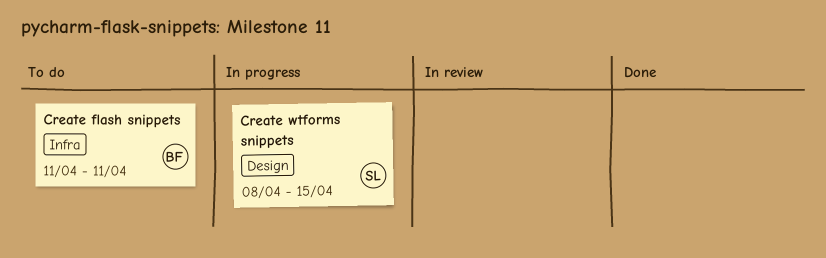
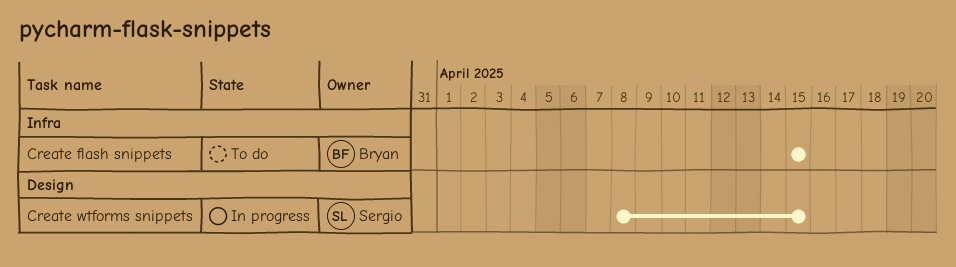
Create flash snippets, start: Apr 11 -> Apr 15
Create flash snippets, due: Apr 11 -> Apr 15

